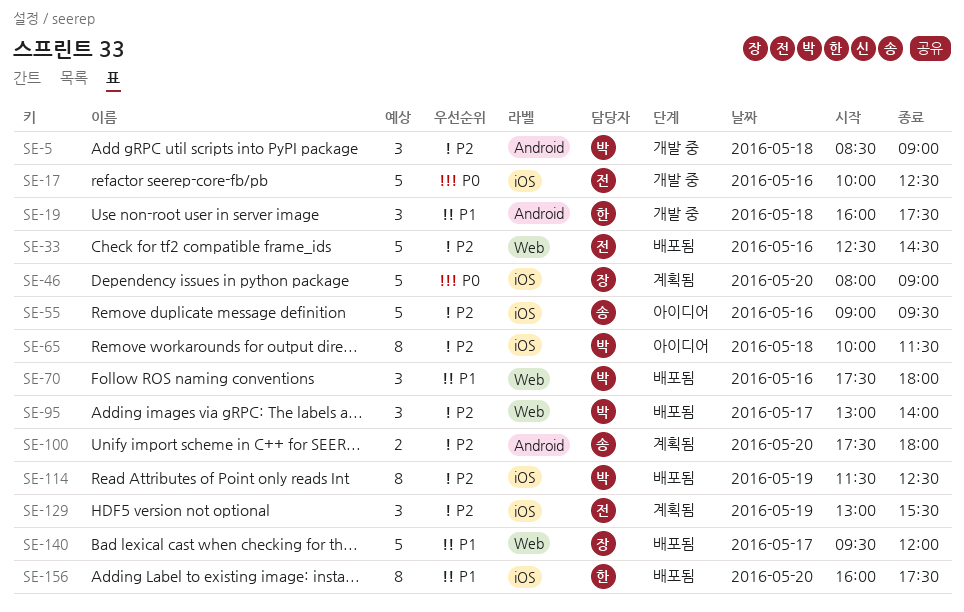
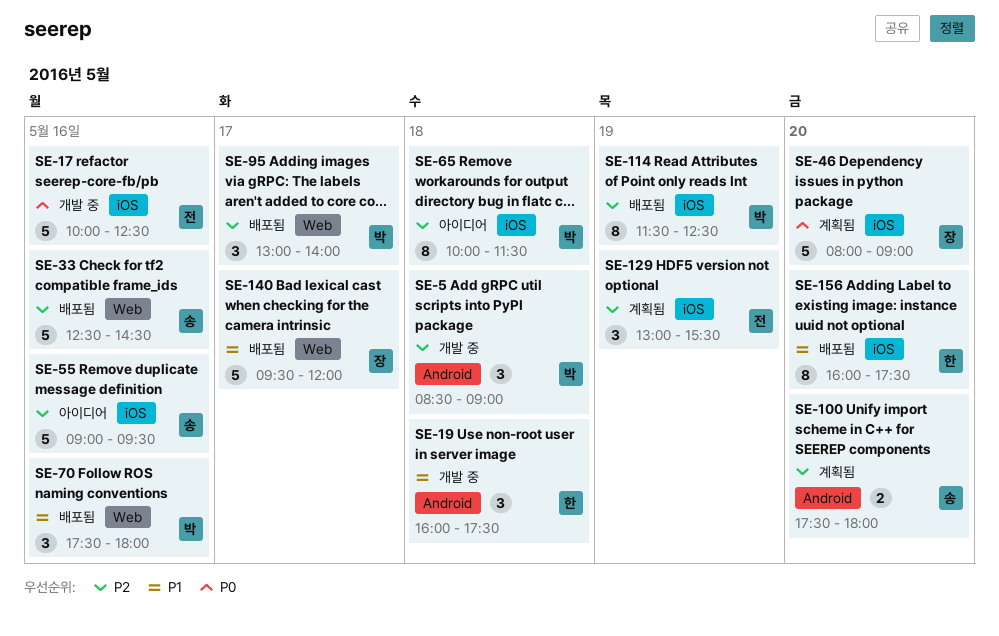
SE-33, owner: 전 -> 송

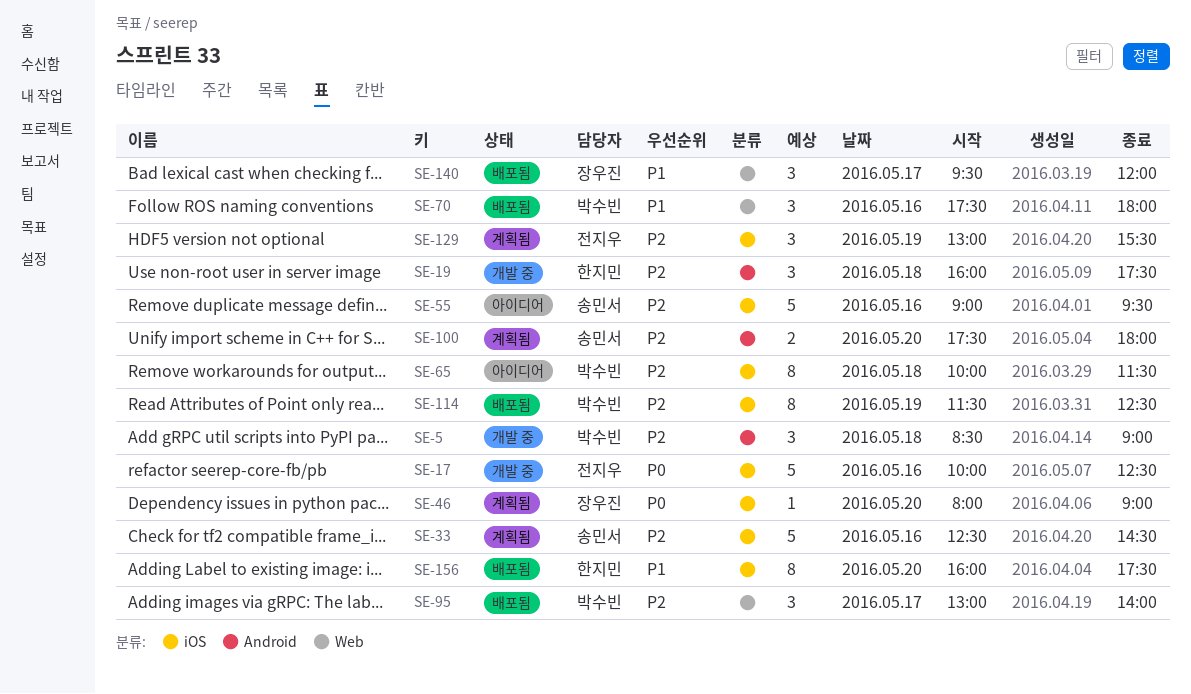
SE-19, priority: P1 -> P2
SE-33, status: 배포됨 -> 계획됨
SE-33, label: Web -> iOS
SE-46, estimate: 5 -> 1
SE-140, estimate: 5 -> 3

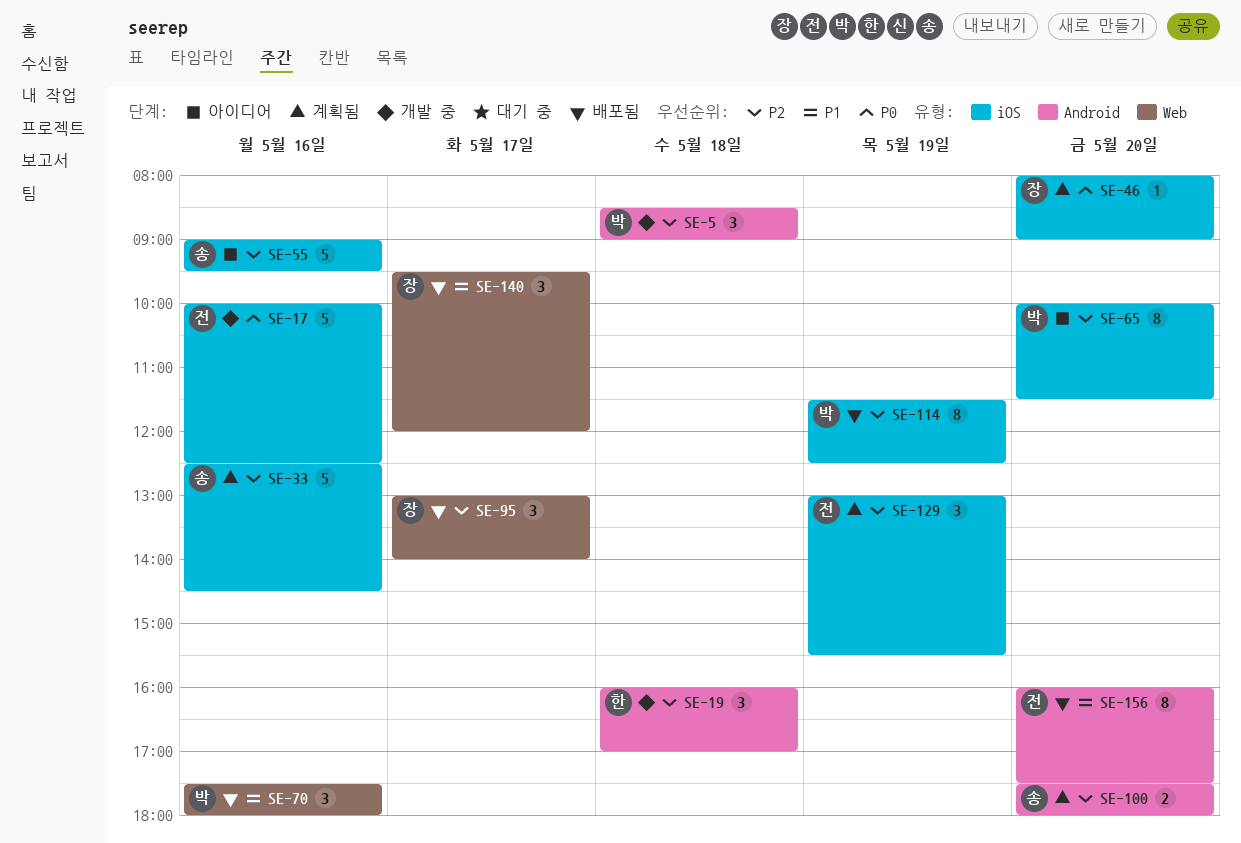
SE-19, ends: 17:30 -> 17:00
SE-65, day: May 18 -> May 20
SE-95, owner: 박수빈 -> 장우진
SE-156, owner: 한지민 -> 전지우
SE-156, label: iOS -> Android

